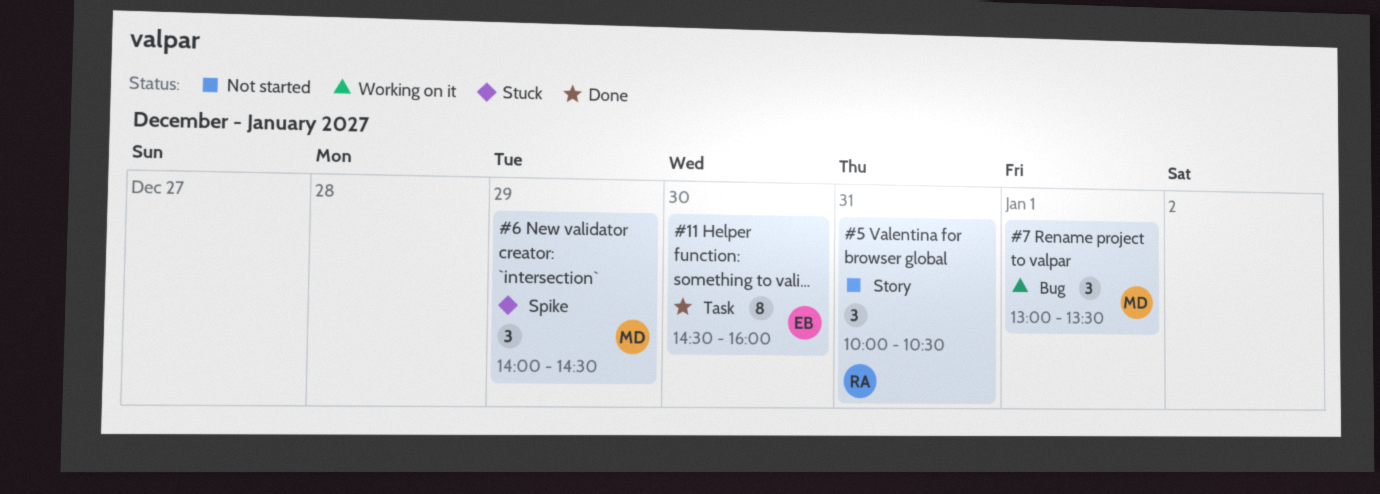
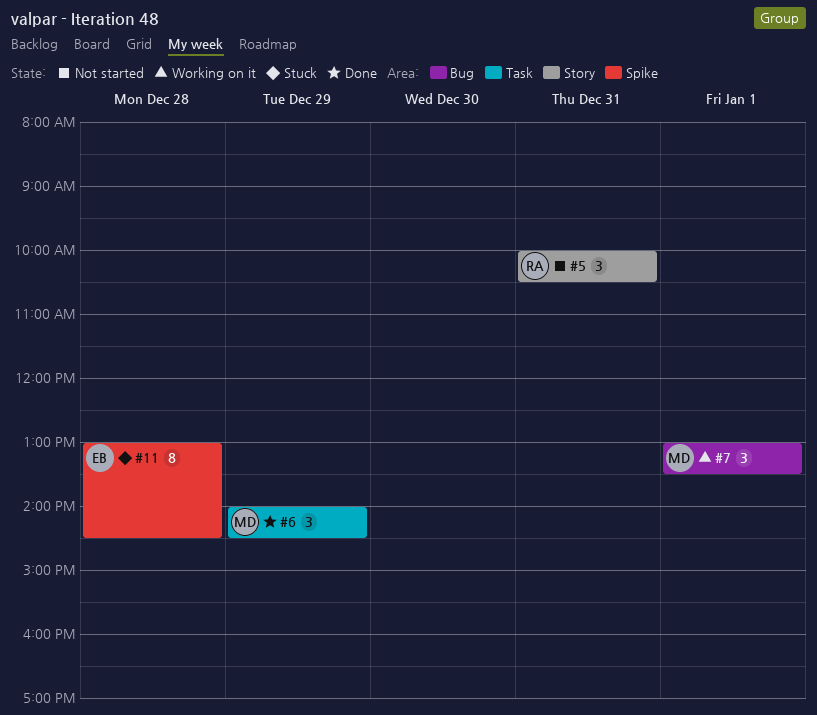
#6, status: Stuck -> Done
#6, label: Spike -> Task
#11, status: Done -> Stuck
#11, label: Task -> Spike
#11, day: Dec 30 -> Dec 28
#11, begins: 14:30 -> 13:00
#11, ends: 16:00 -> 14:30

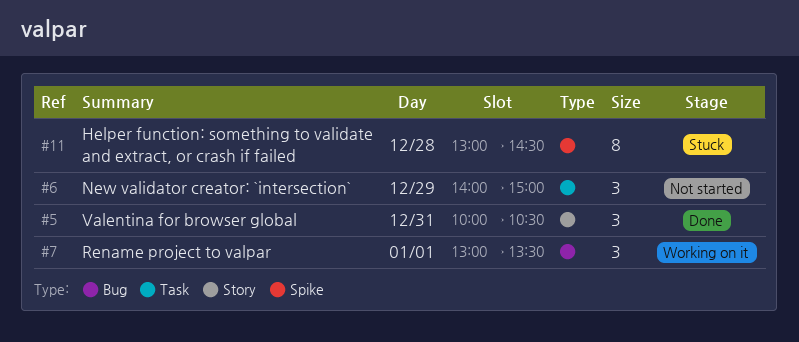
#5, status: Not started -> Done
#6, status: Done -> Not started
#6, ends: 14:30 -> 15:00

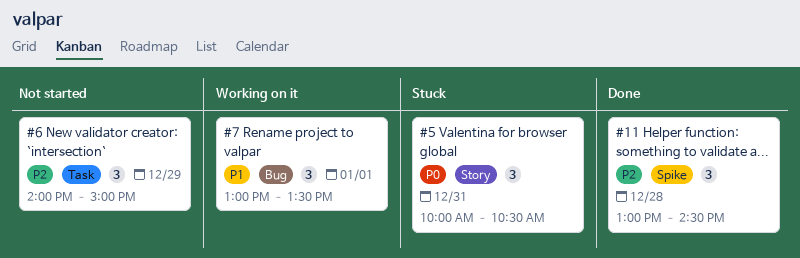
#5, status: Done -> Stuck
#11, status: Stuck -> Done
#11, estimate: 8 -> 3

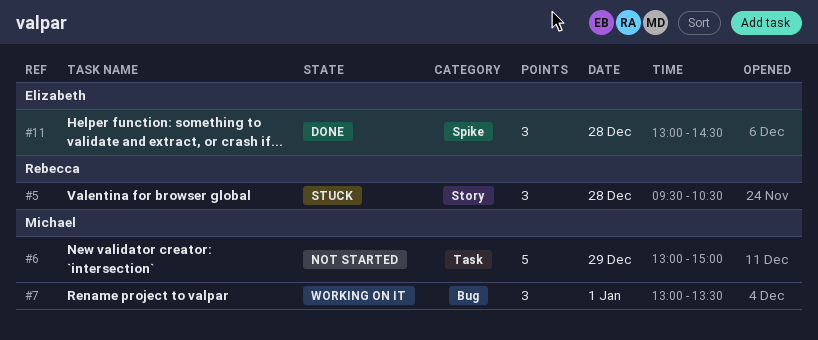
#5, day: Dec 31 -> Dec 28
#5, begins: 10:00 -> 09:30
#6, estimate: 3 -> 5
#6, begins: 14:00 -> 13:00

